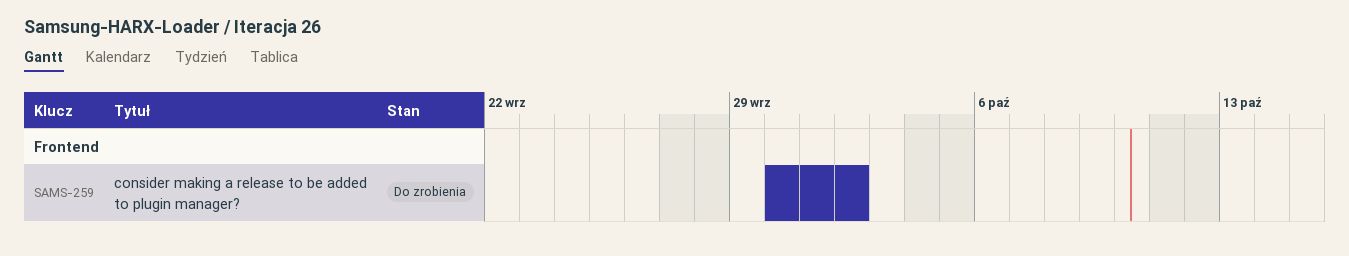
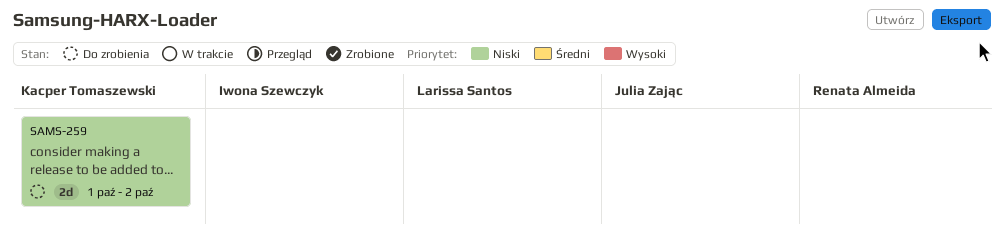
SAMS-259, start: Sep 30 -> Oct 1

